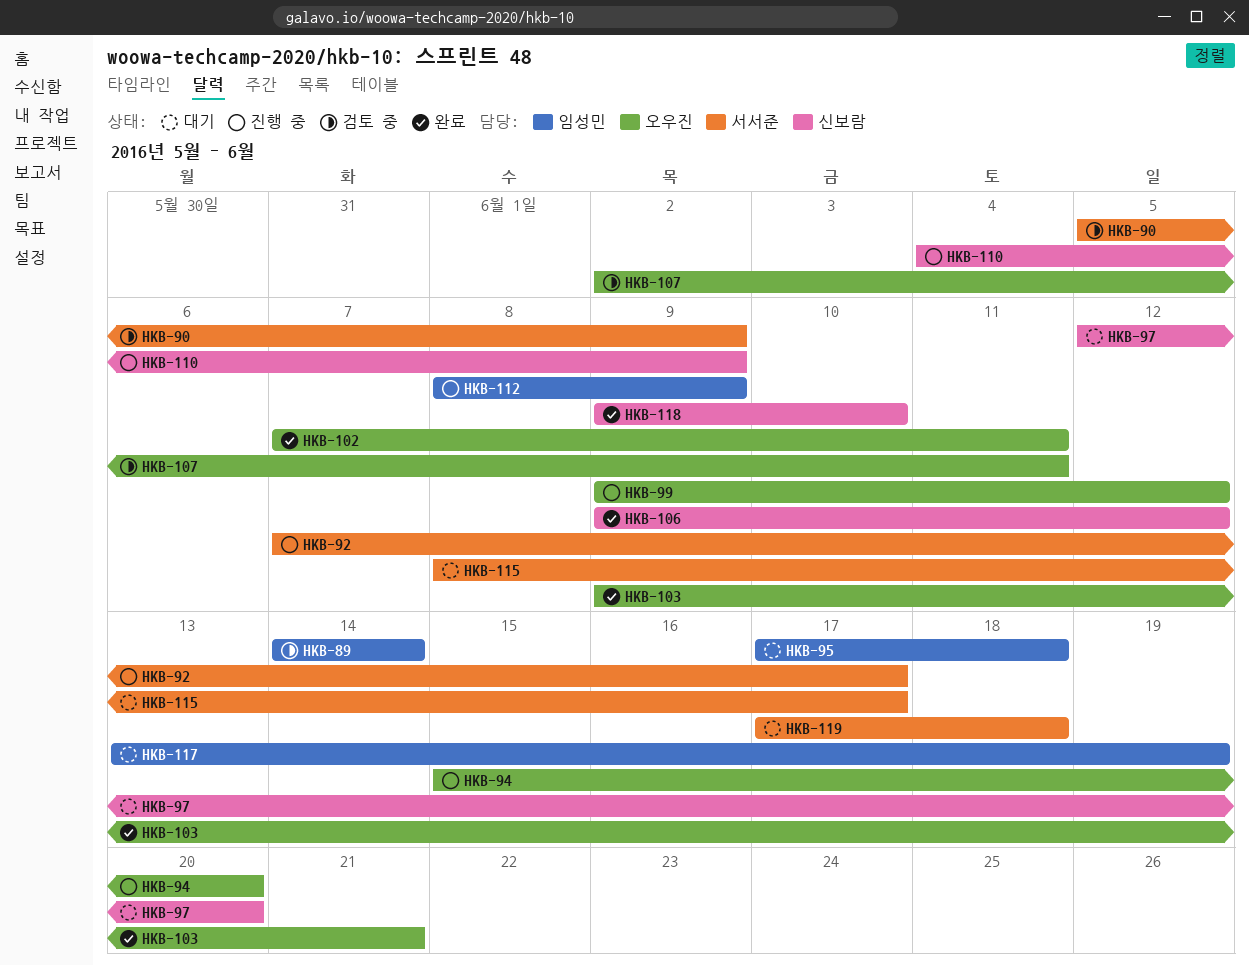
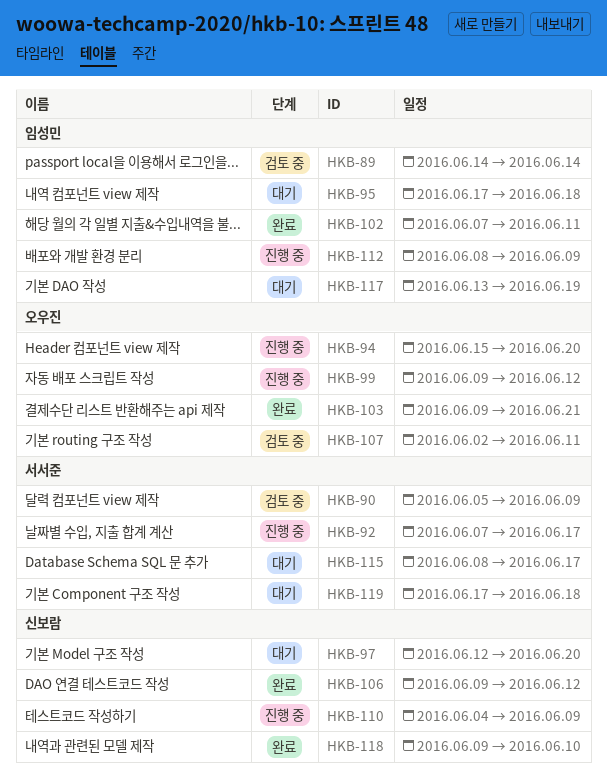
HKB-102, owner: 오우진 -> 임성민

